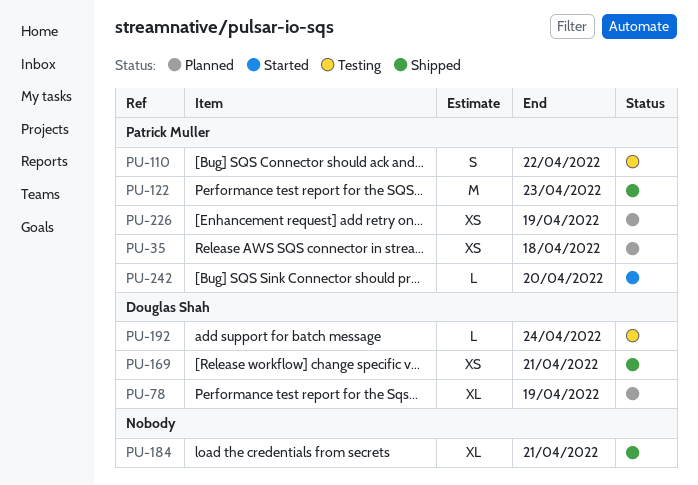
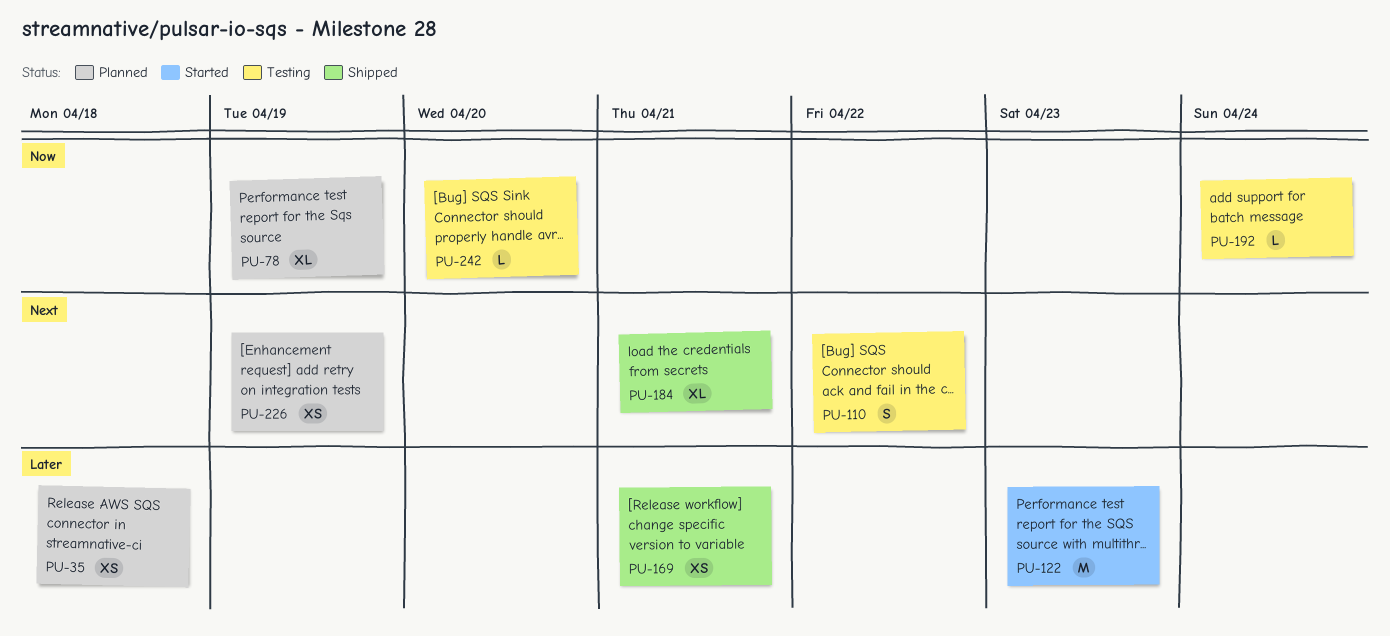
PU-122, status: Shipped -> Started
PU-242, status: Started -> Testing

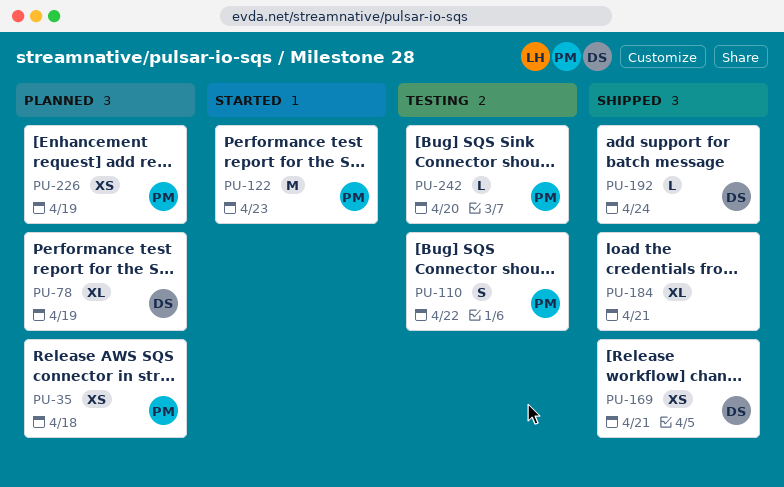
PU-192, status: Testing -> Shipped

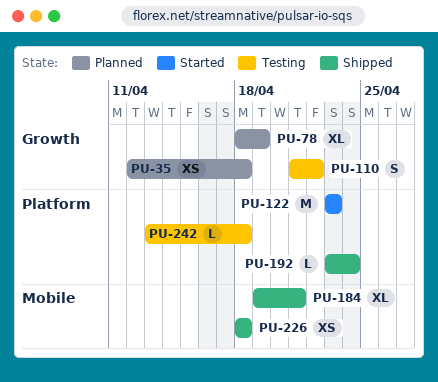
PU-169: present -> none
PU-226, status: Planned -> Shipped
PU-226, due: Apr 19 -> Apr 18
PU-242, due: Apr 20 -> Apr 18

